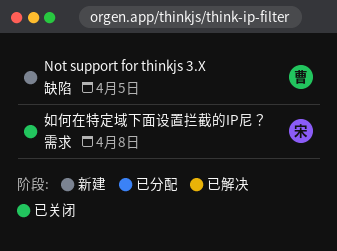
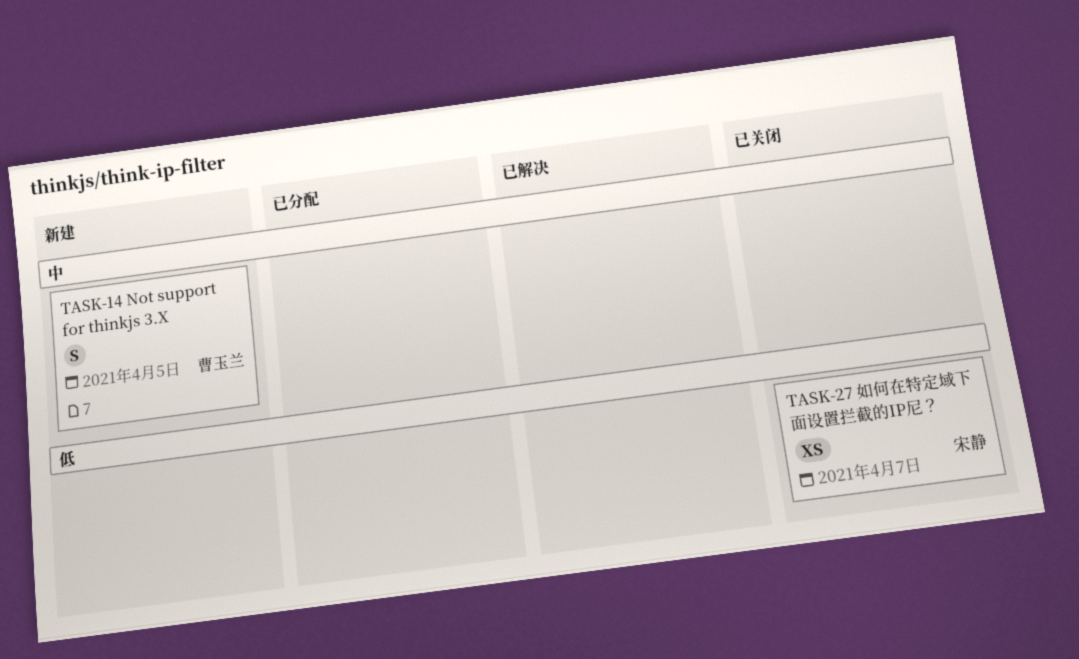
如何在特定域下面设置拦截的IP尼？, due: Apr 8 -> Apr 7

